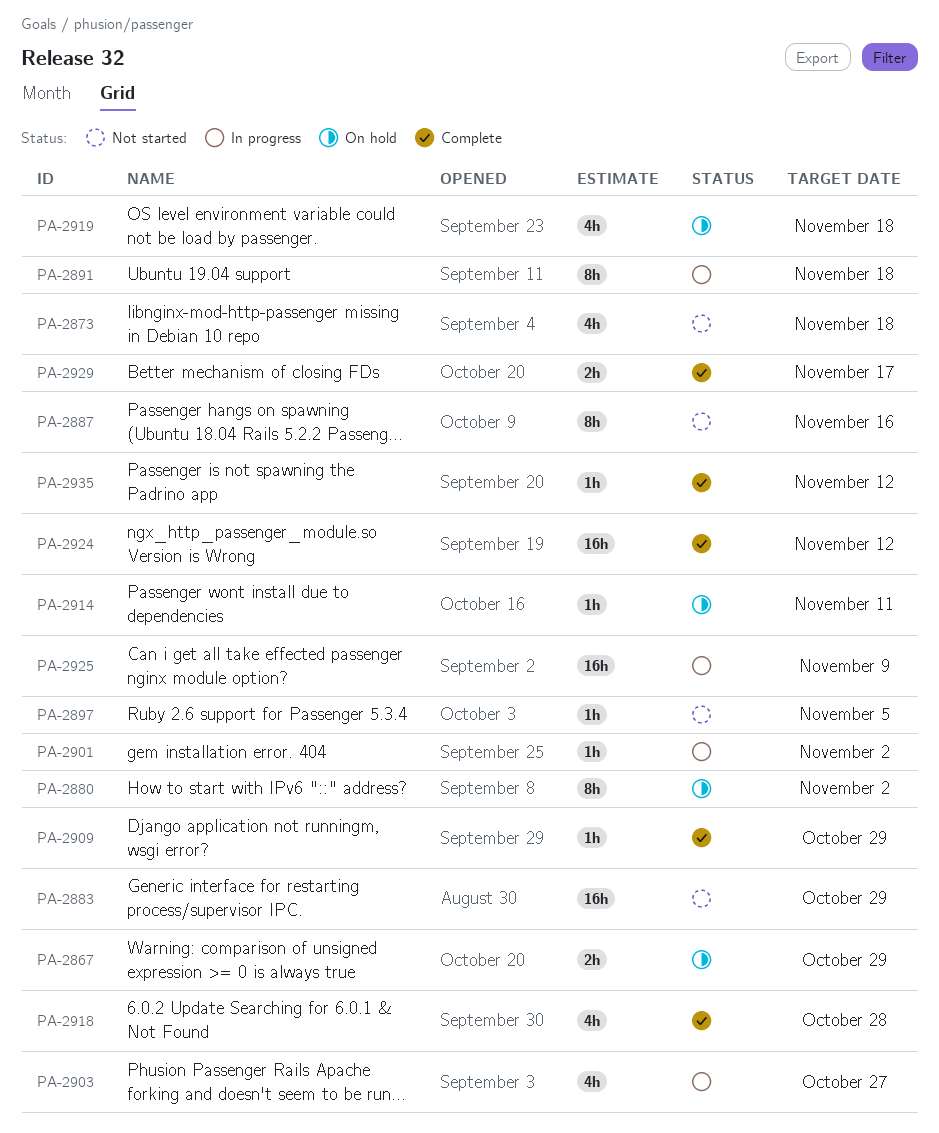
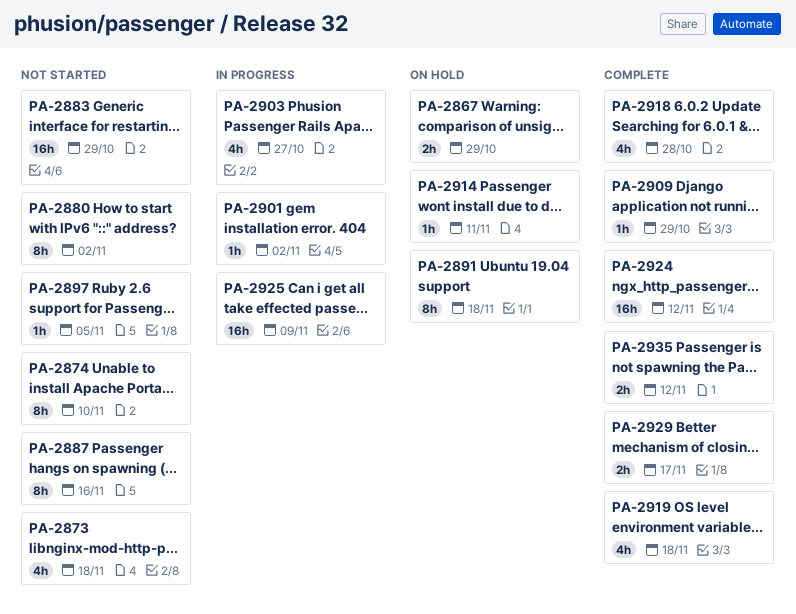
PA-2874: none -> present
PA-2880, status: On hold -> Not started
PA-2891, status: In progress -> On hold
PA-2919, status: On hold -> Complete
PA-2935, estimate: 1h -> 2h

